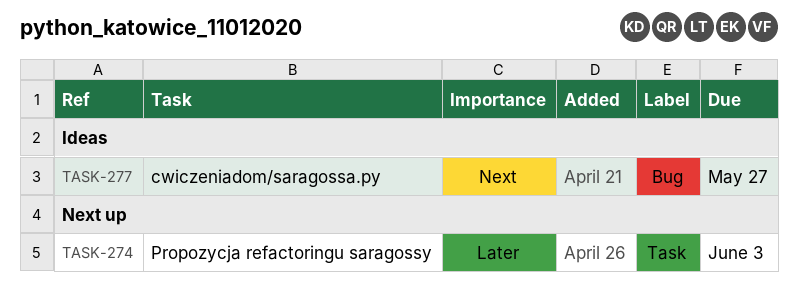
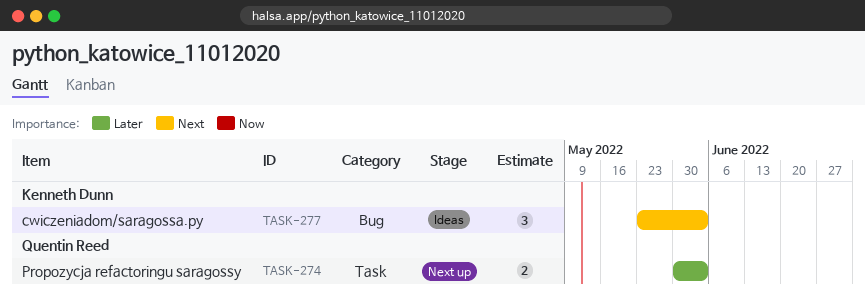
TASK-277, due: May 27 -> Jun 3

